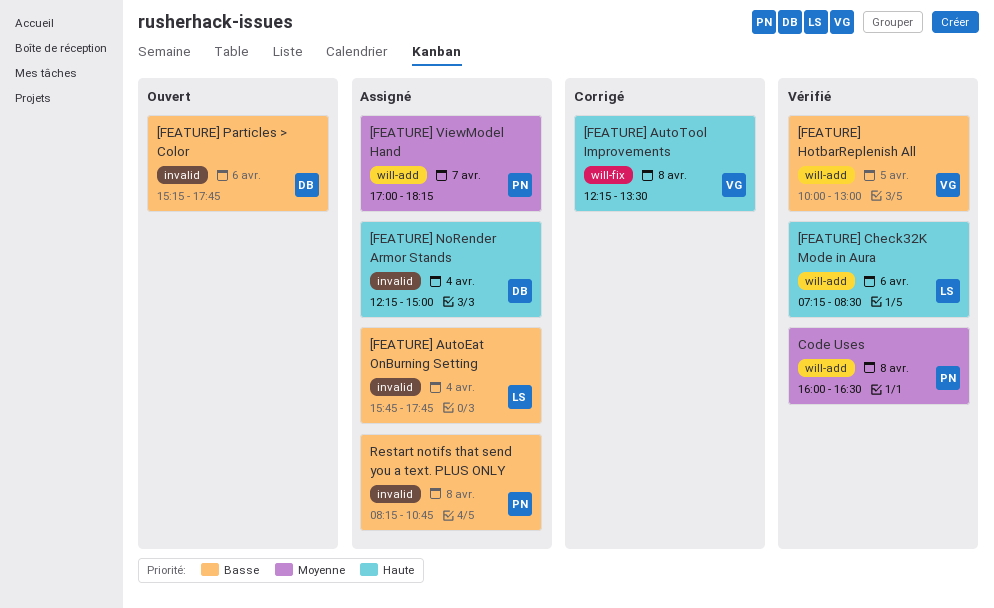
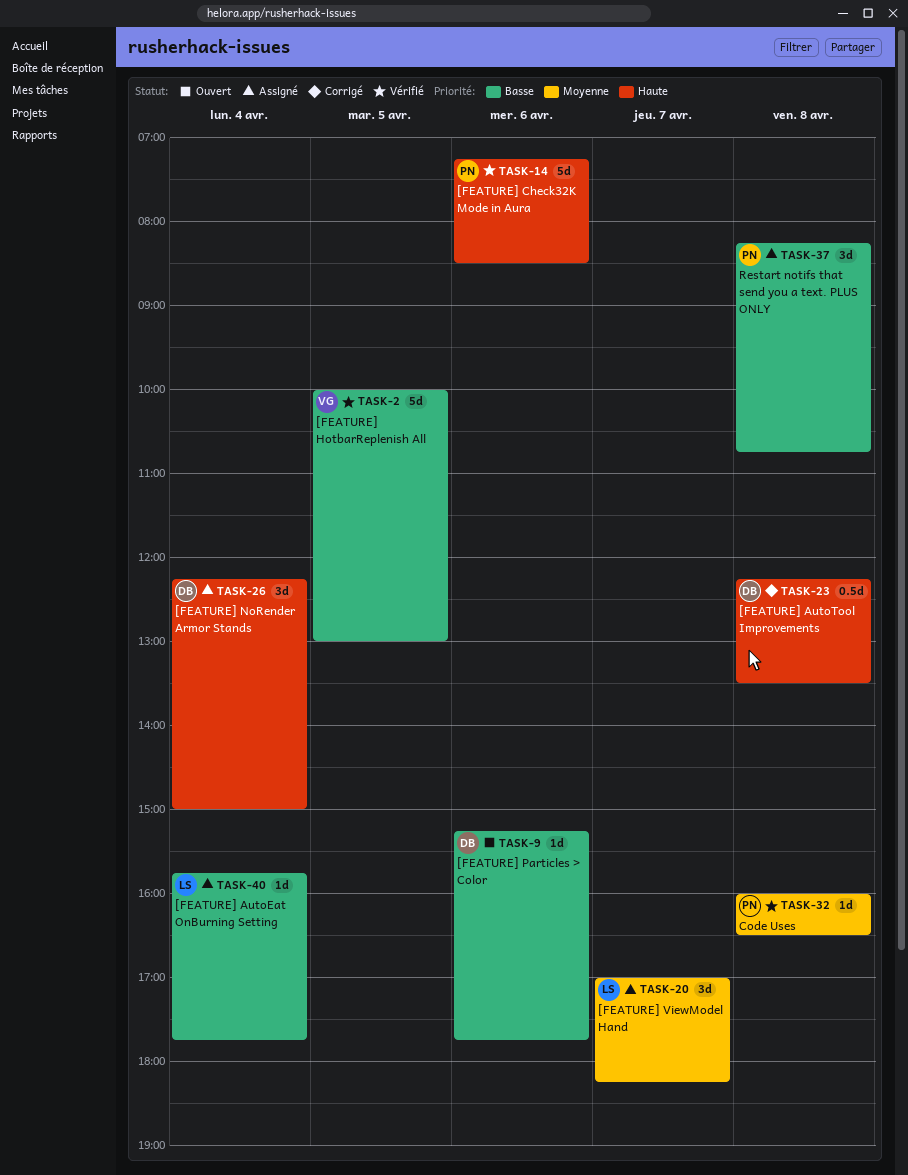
[FEATURE] AutoTool Improvements, owner: VG -> DB
[FEATURE] Check32K Mode in Aura, owner: LS -> PN
[FEATURE] ViewModel Hand, owner: PN -> LS

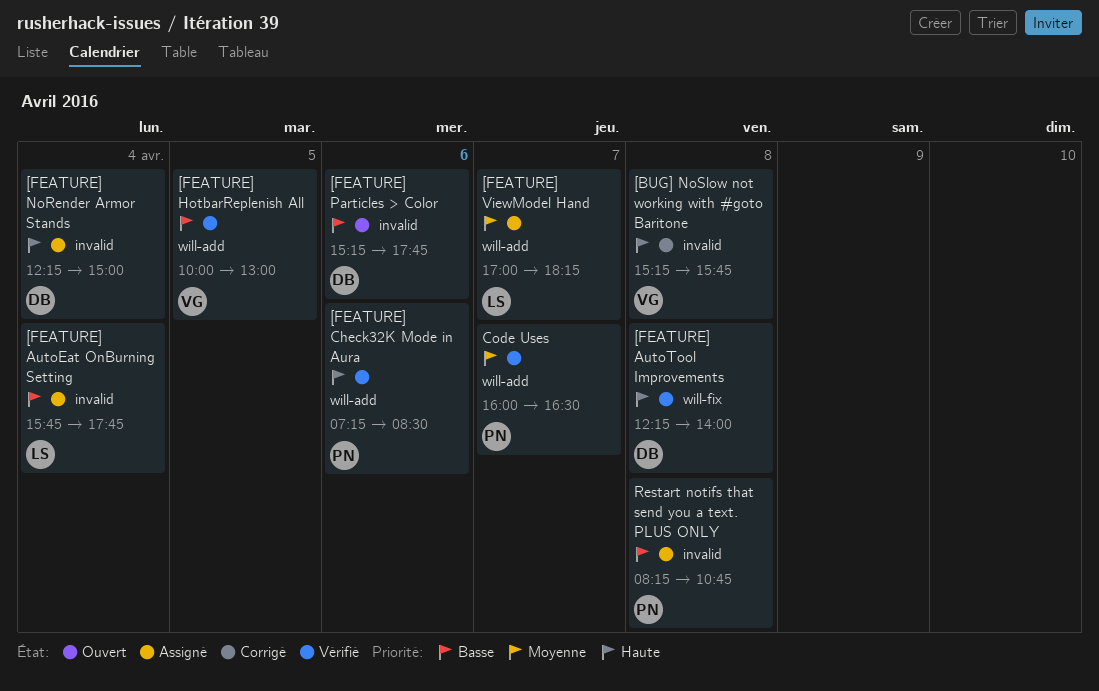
[BUG] NoSlow not working with #goto Baritone: none -> present
[FEATURE] AutoTool Improvements, status: Corrigé -> Vérifié
[FEATURE] AutoTool Improvements, ends: 13:30 -> 14:00
Code Uses, day: Apr 8 -> Apr 7

